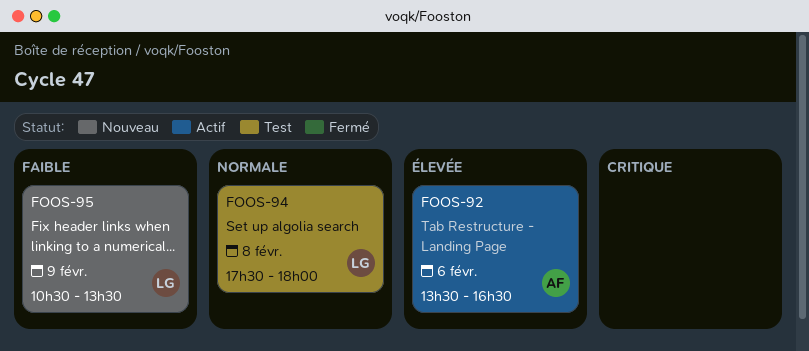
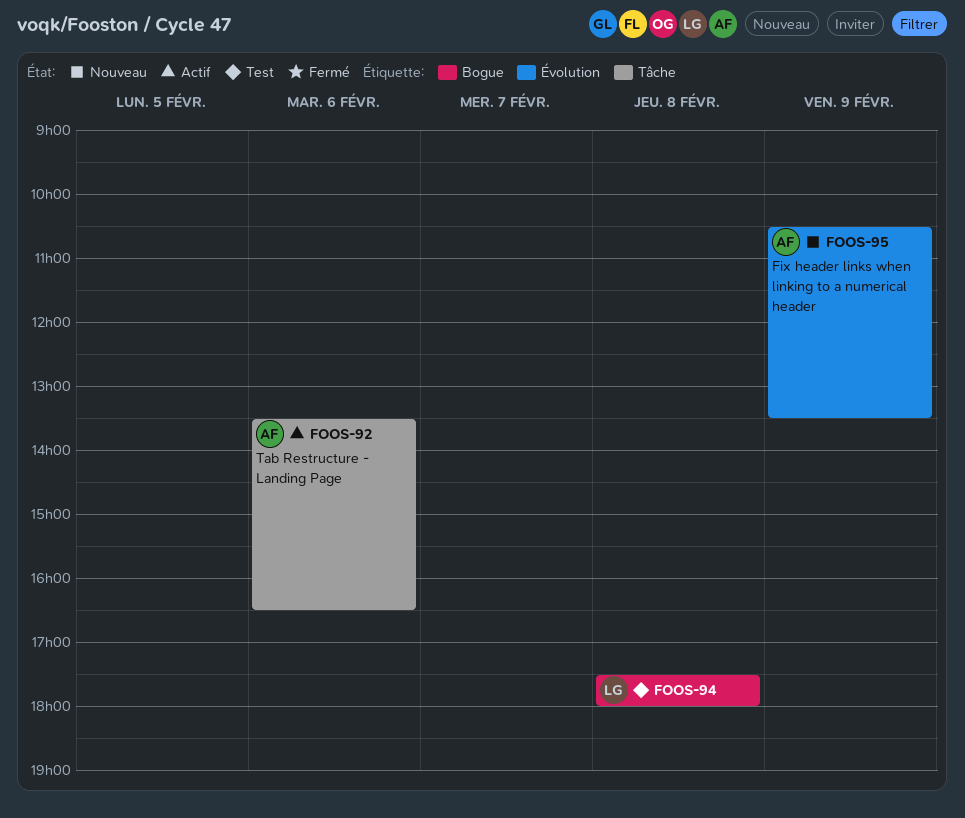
FOOS-95, owner: LG -> AF

